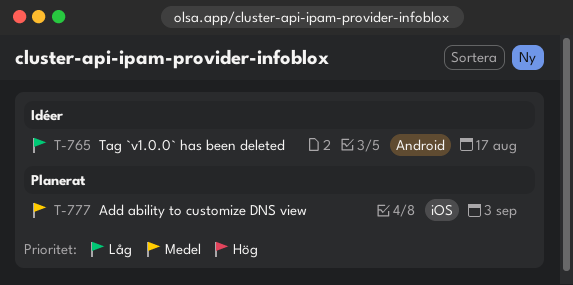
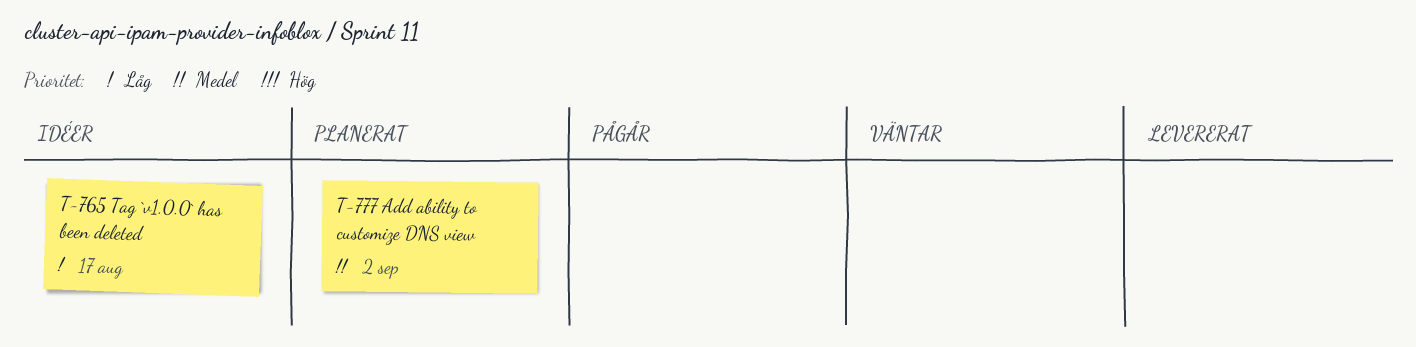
T-777, due: Sep 3 -> Sep 2

